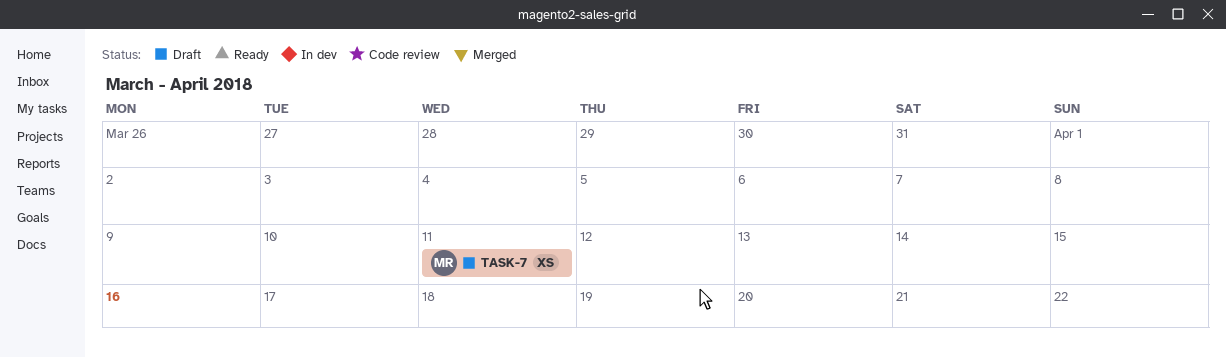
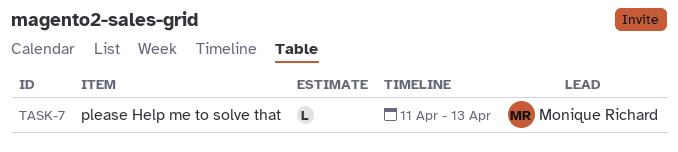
TASK-7, estimate: XS -> L
TASK-7, due: Apr 11 -> Apr 13

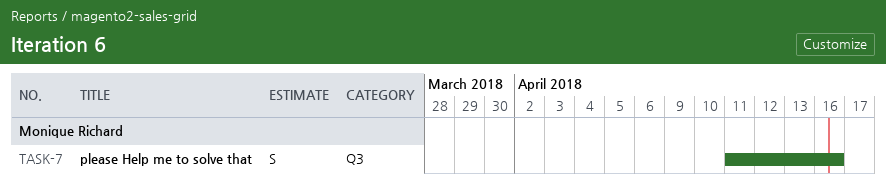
TASK-7, estimate: L -> S
TASK-7, due: Apr 13 -> Apr 16

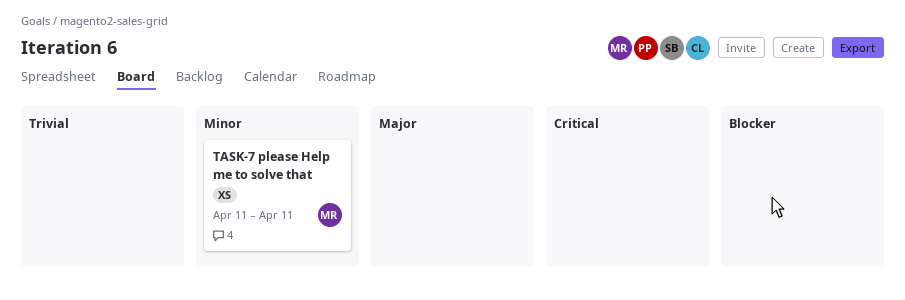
TASK-7, estimate: S -> XS
TASK-7, due: Apr 16 -> Apr 11

